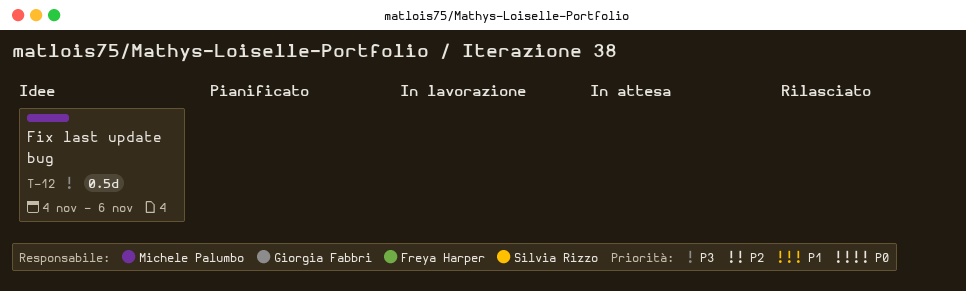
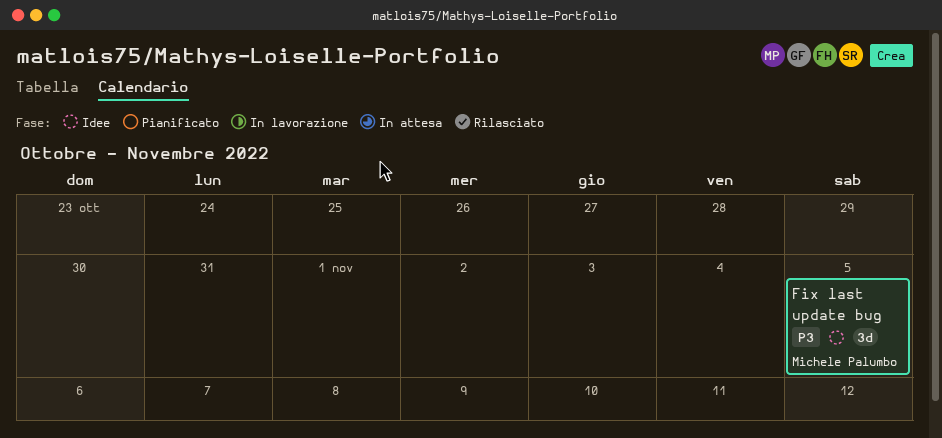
Fix last update bug, estimate: 0.5d -> 3d
Fix last update bug, due: Nov 6 -> Nov 5

